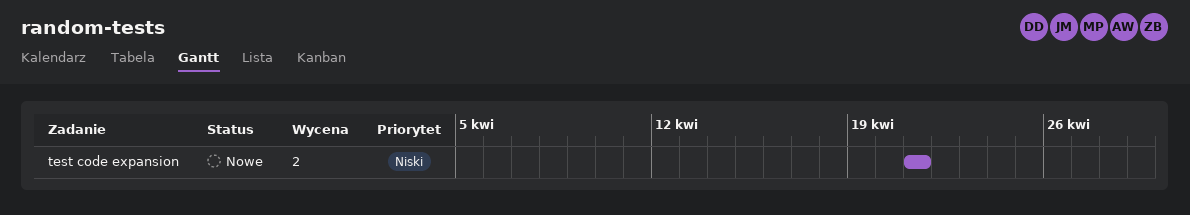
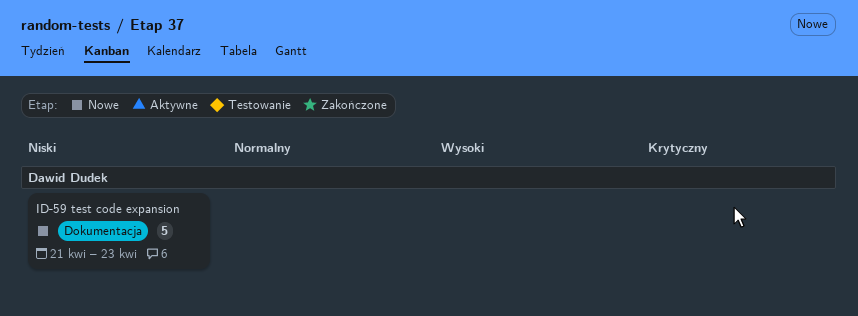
test code expansion, estimate: 2 -> 5
test code expansion, due: Apr 21 -> Apr 23

